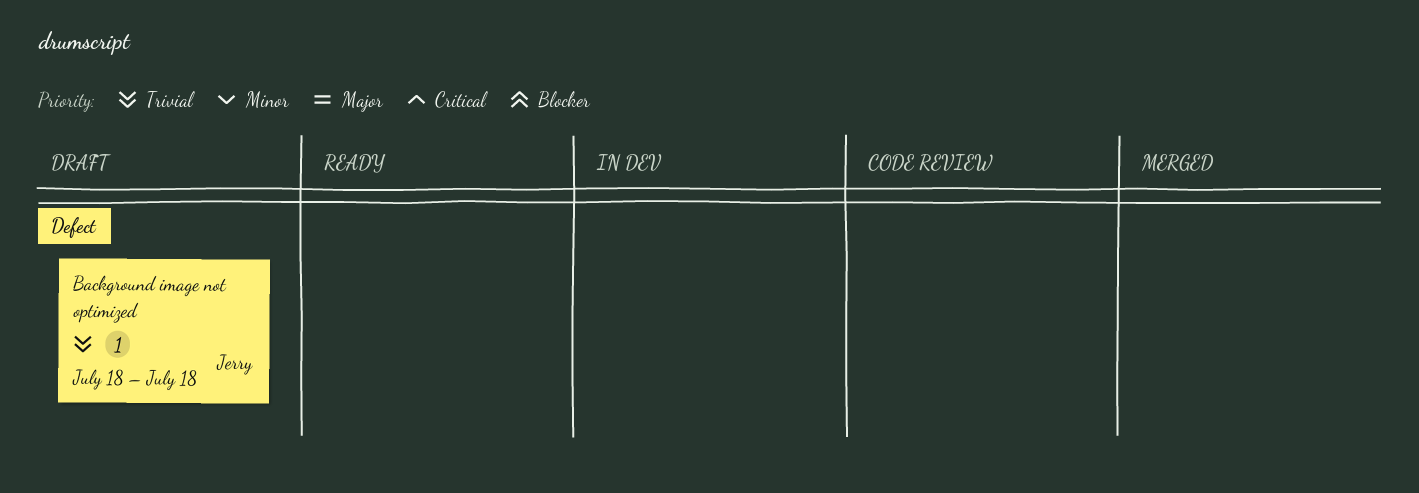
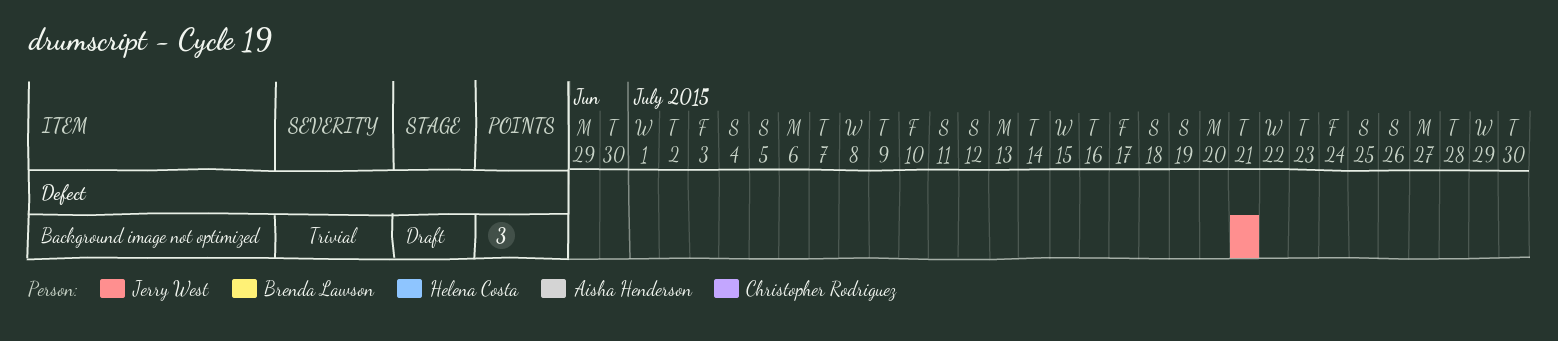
Background image not optimized, estimate: 1 -> 3
Background image not optimized, start: Jul 18 -> Jul 21
Background image not optimized, due: Jul 18 -> Jul 21

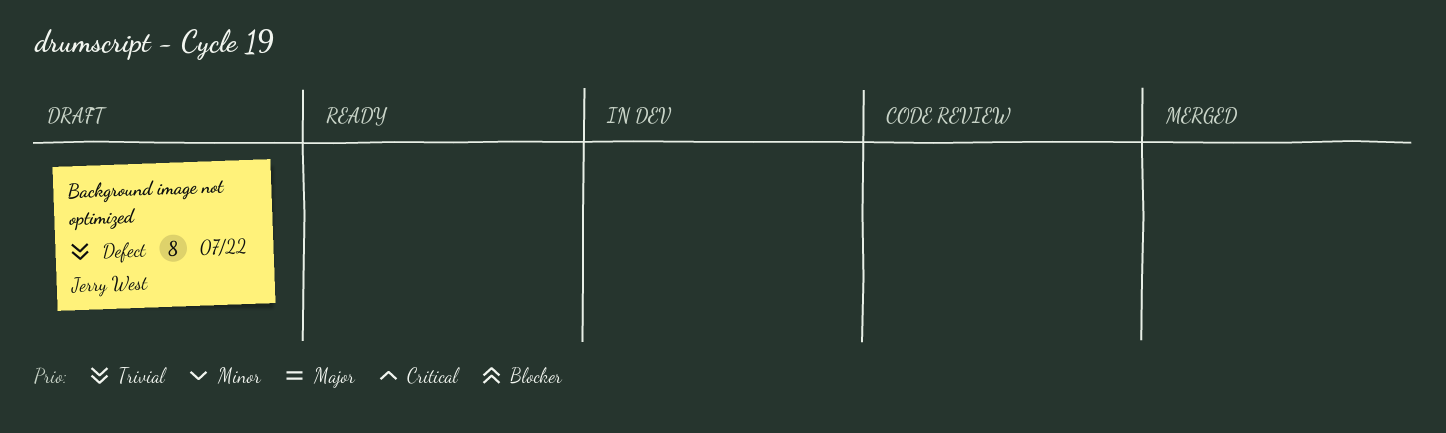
Background image not optimized, estimate: 3 -> 8
Background image not optimized, due: Jul 21 -> Jul 22

